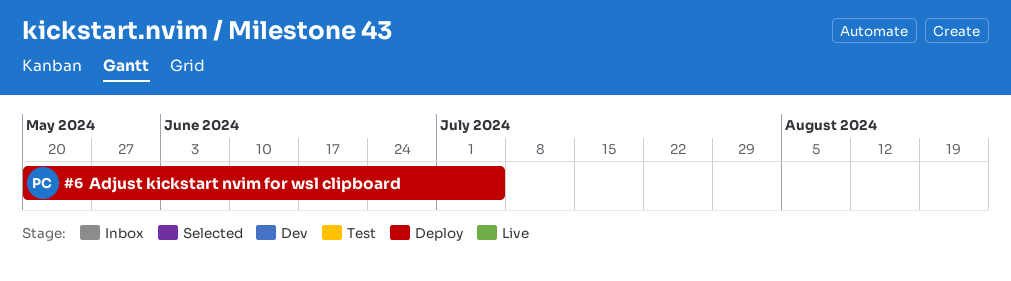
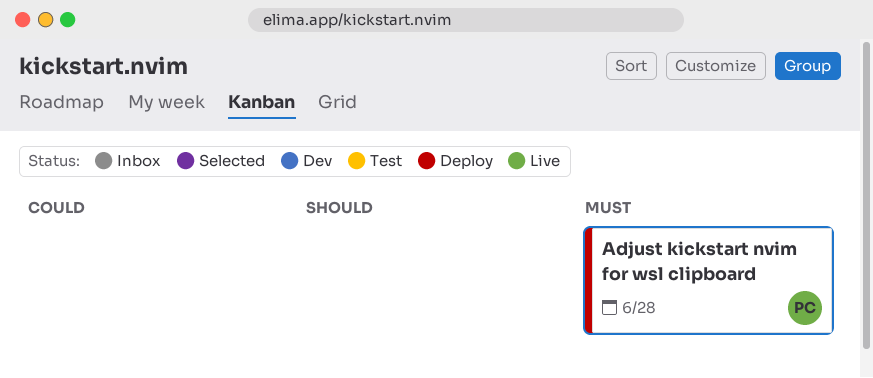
Adjust kickstart nvim for wsl clipboard, due: Jul 5 -> Jun 28

